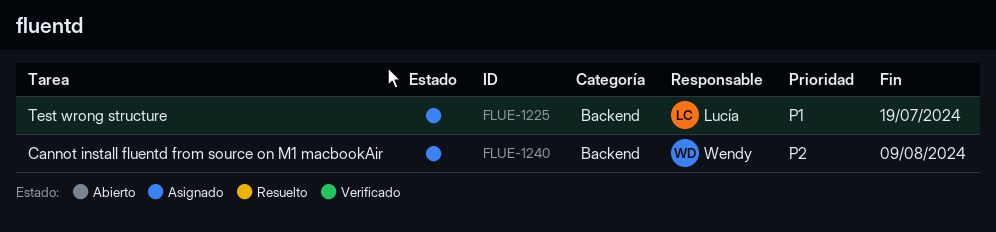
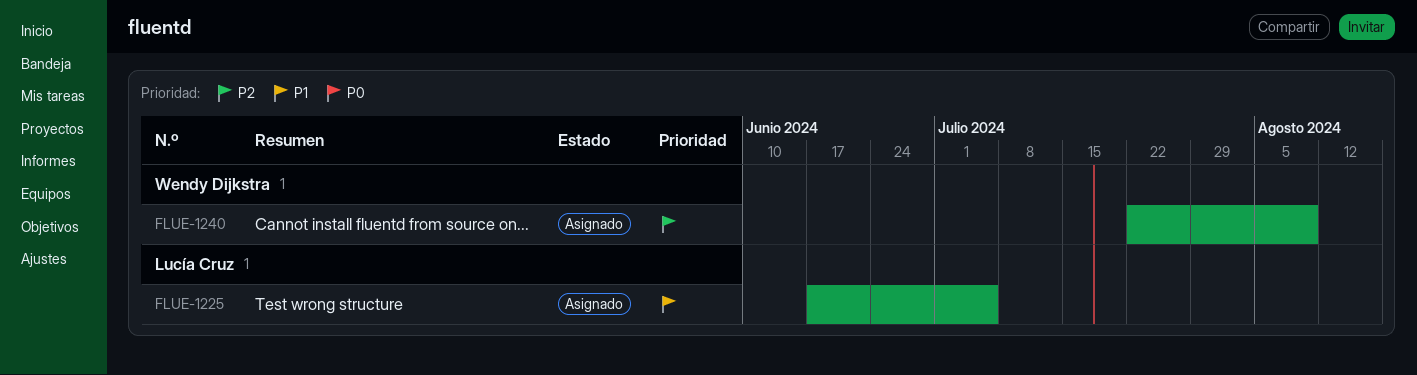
FLUE-1225, due: Jul 19 -> Jul 5

